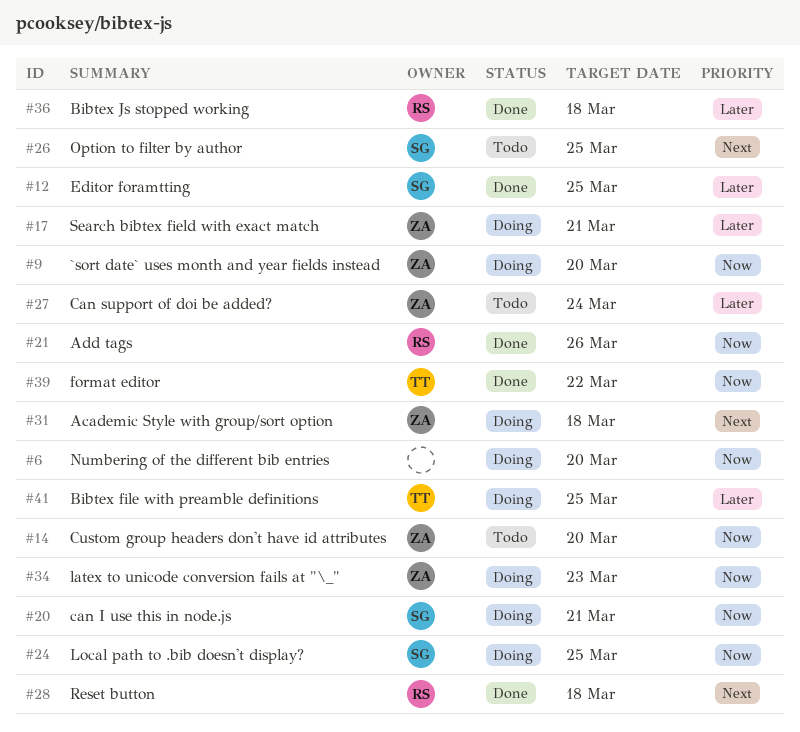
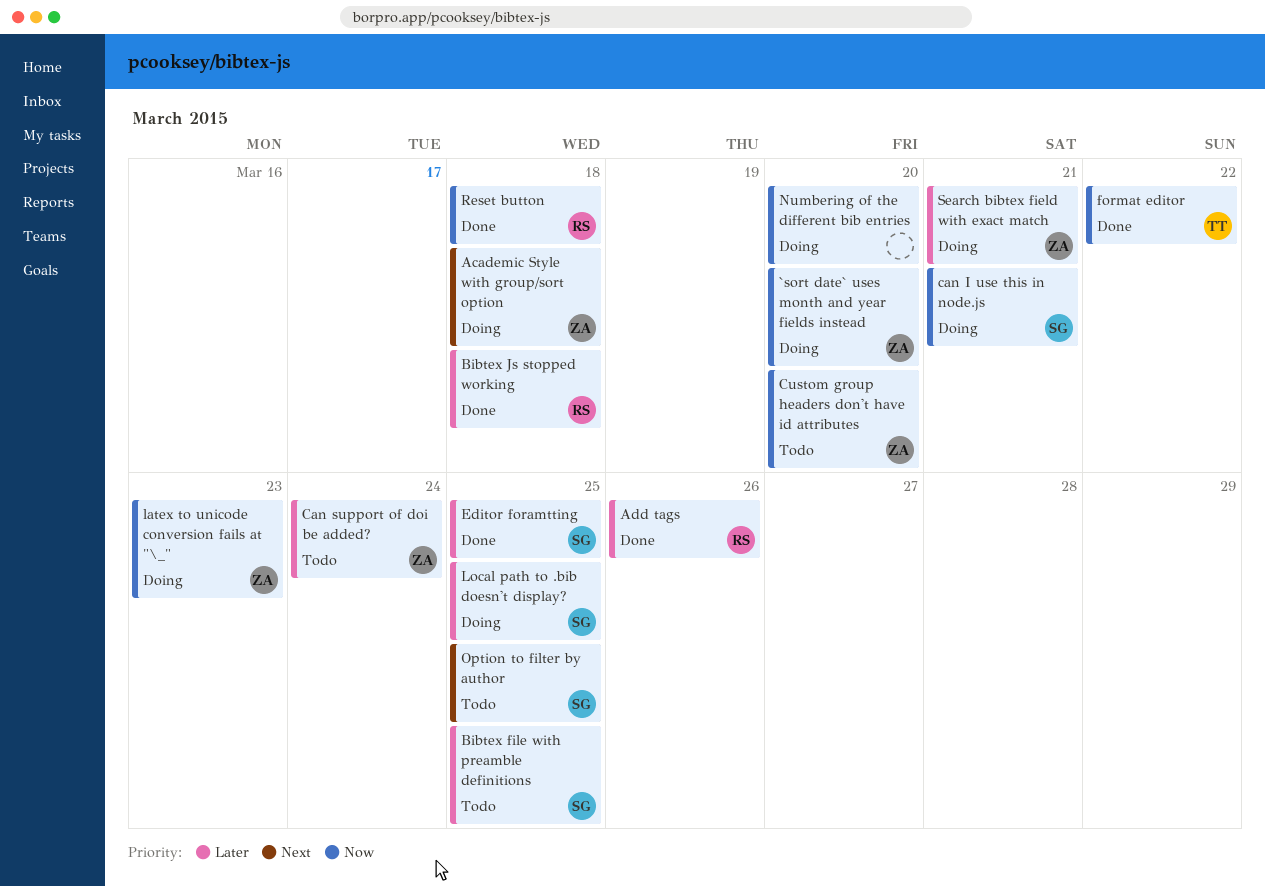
Add tags, priority: Now -> Later
Bibtex file with preamble definitions, status: Doing -> Todo
Bibtex file with preamble definitions, owner: TT -> SG
Local path to .bib doesn't display?, priority: Now -> Later
Reset button, priority: Next -> Now

